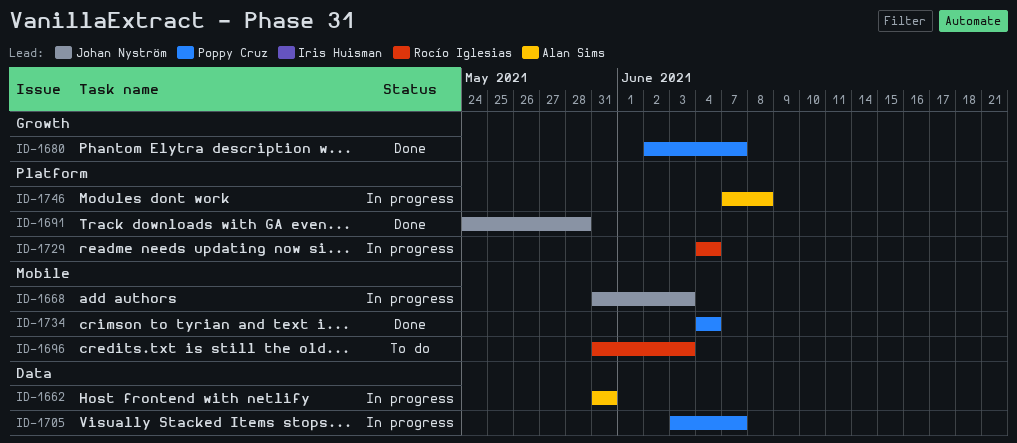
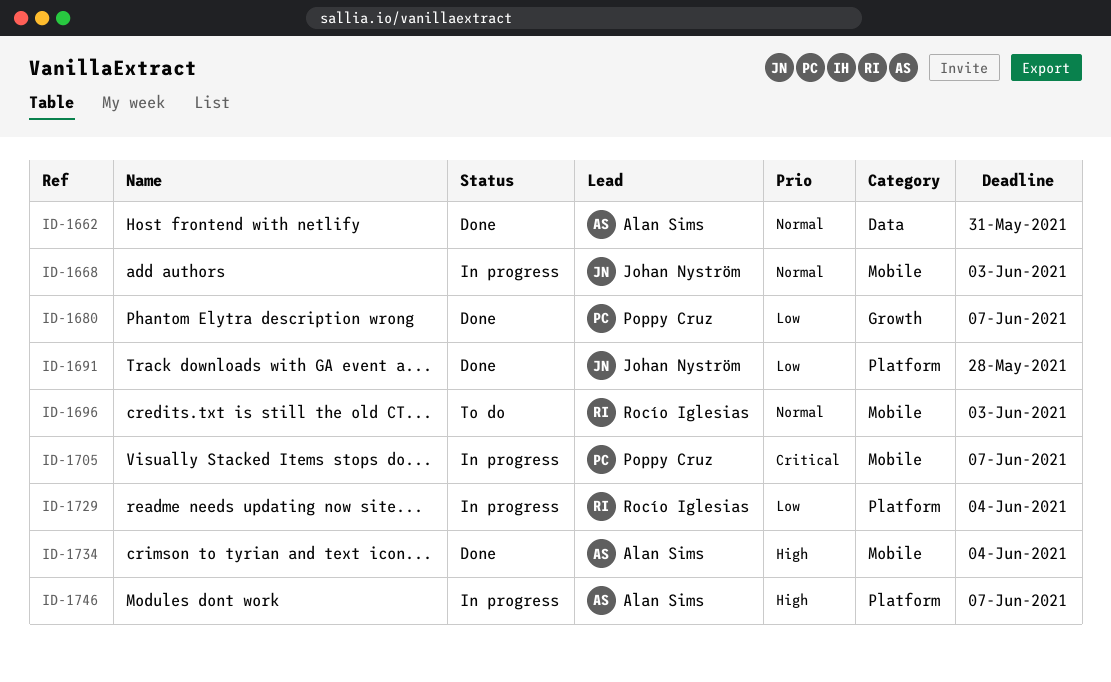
ID-1662, status: In progress -> Done
ID-1705, label: Data -> Mobile
ID-1734, owner: Poppy Cruz -> Alan Sims
ID-1746, due: Jun 8 -> Jun 7

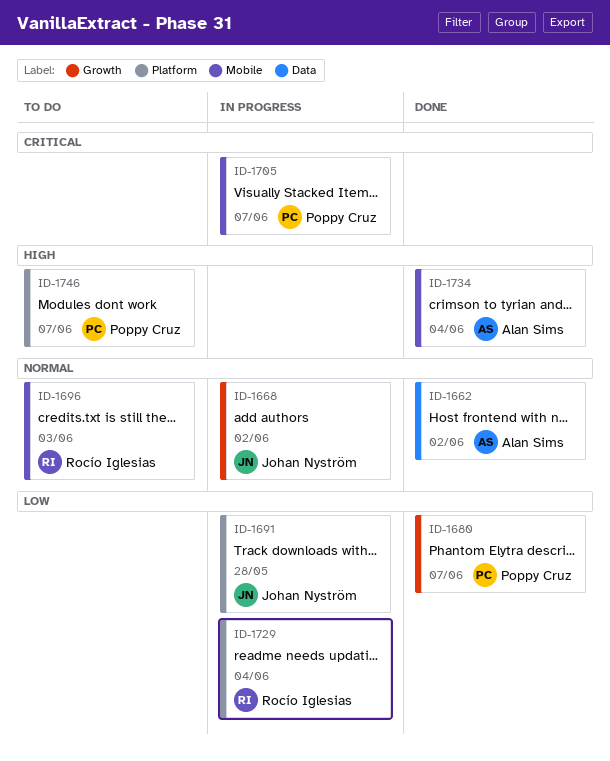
ID-1662, due: May 31 -> Jun 2
ID-1668, label: Mobile -> Growth
ID-1668, due: Jun 3 -> Jun 2
ID-1691, status: Done -> In progress
ID-1746, status: In progress -> To do
ID-1746, owner: Alan Sims -> Poppy Cruz

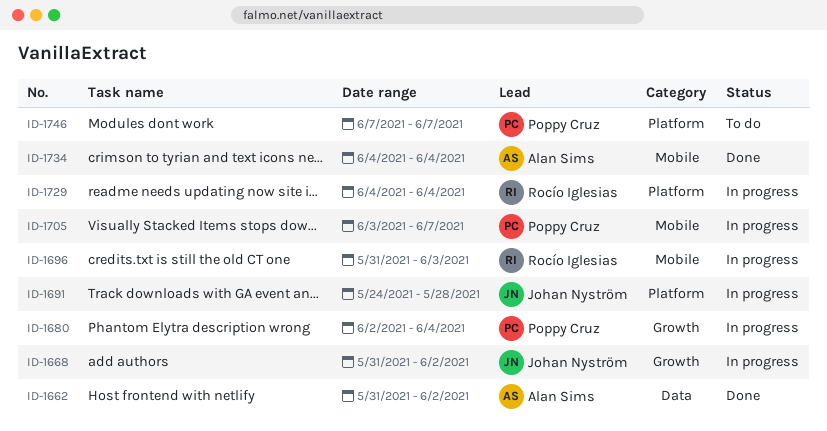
ID-1680, status: Done -> In progress
ID-1680, due: Jun 7 -> Jun 4
ID-1696, status: To do -> In progress

